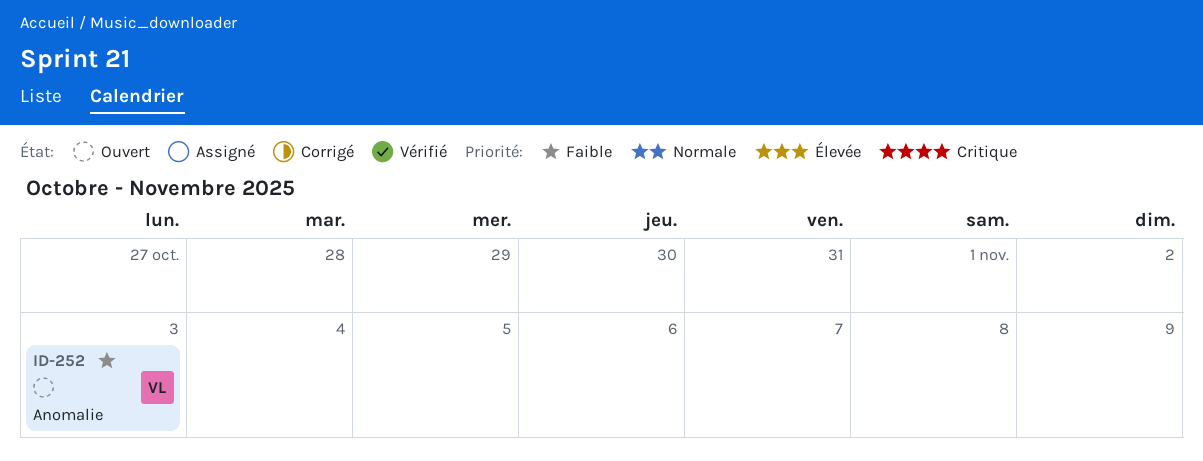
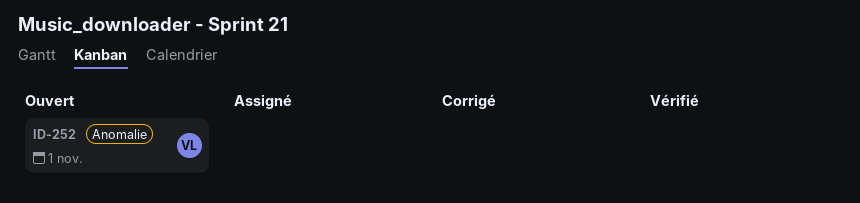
ID-252, due: Nov 3 -> Nov 1

